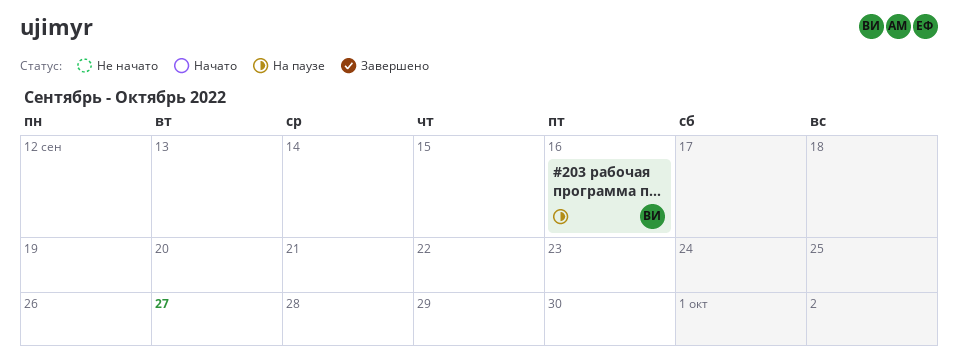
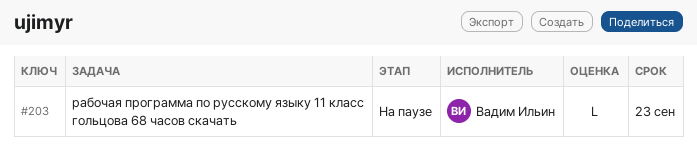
#203, due: Sep 16 -> Sep 23

